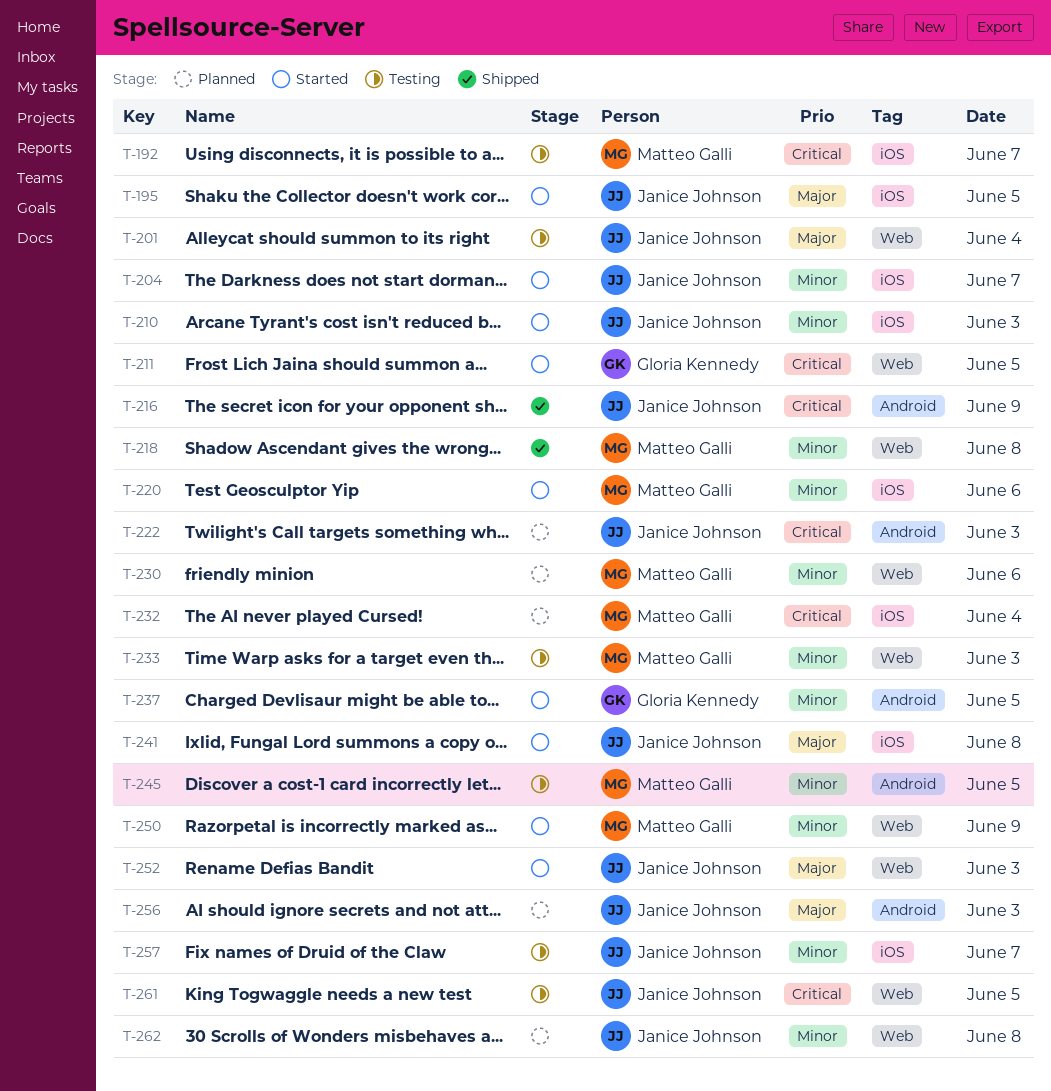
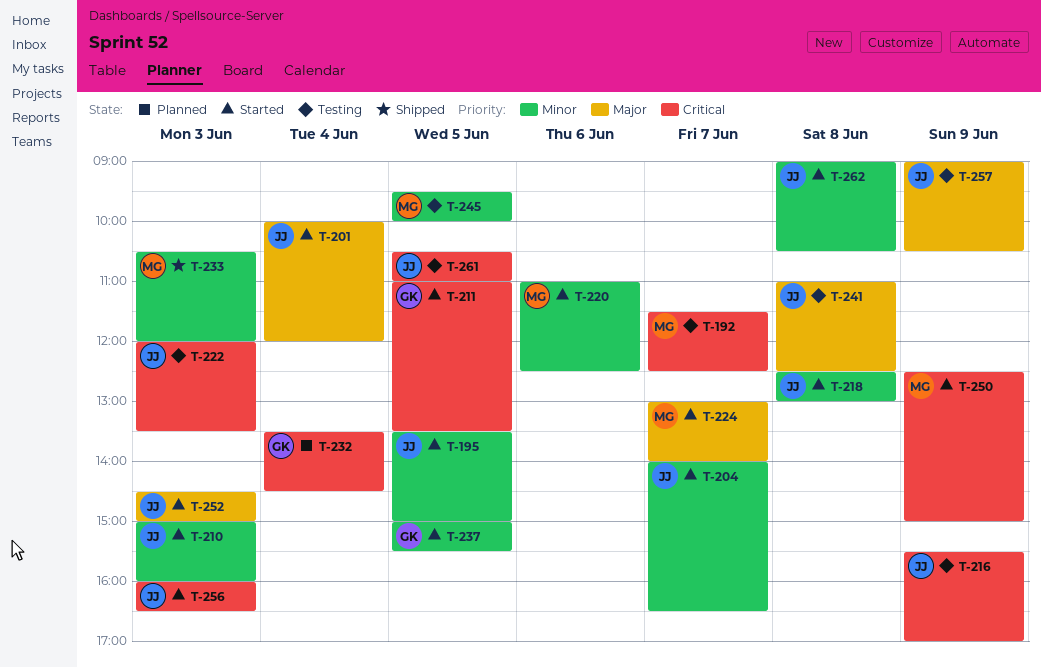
T-195, priority: Major -> Minor
T-201, status: Testing -> Started
T-216, status: Shipped -> Testing
T-218, status: Shipped -> Started
T-218, owner: Matteo Galli -> Janice Johnson
T-222, status: Planned -> Testing
T-224: none -> present
T-230: present -> none
T-232, owner: Matteo Galli -> Gloria Kennedy
T-233, status: Testing -> Shipped
T-241, status: Started -> Testing
T-250, priority: Minor -> Critical
T-256, status: Planned -> Started
T-256, priority: Major -> Critical
T-257, priority: Minor -> Major
T-257, day: Jun 7 -> Jun 9
T-262, status: Planned -> Started

